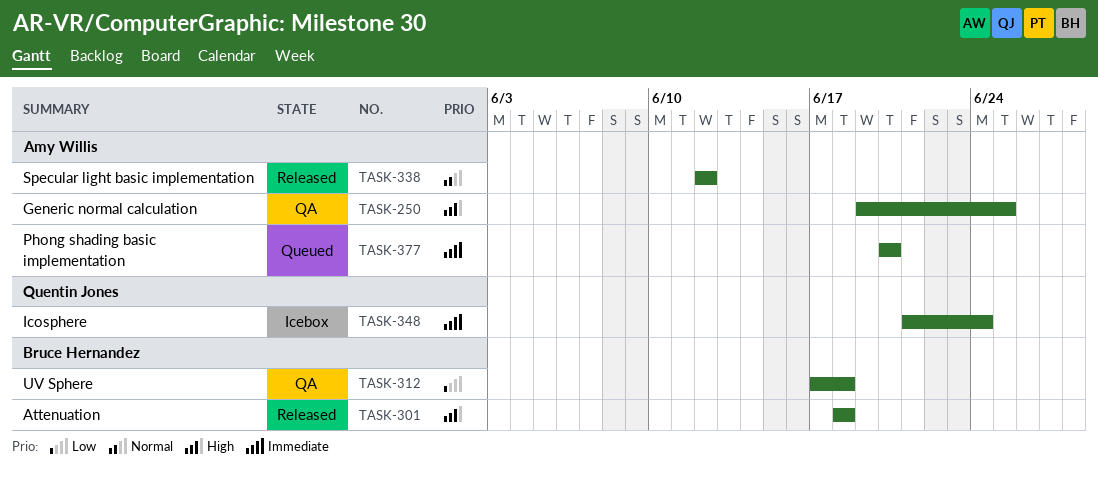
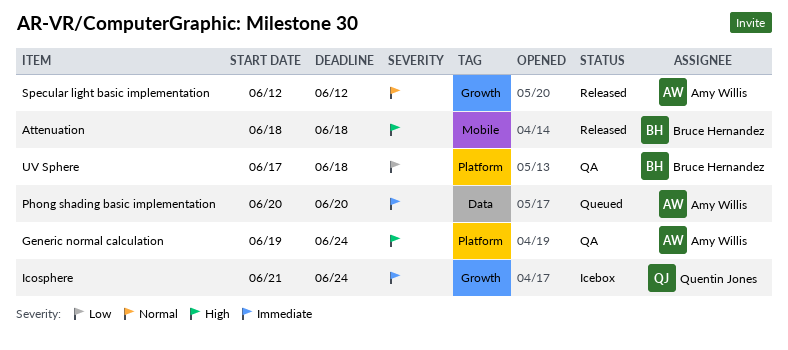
Generic normal calculation, due: Jun 25 -> Jun 24

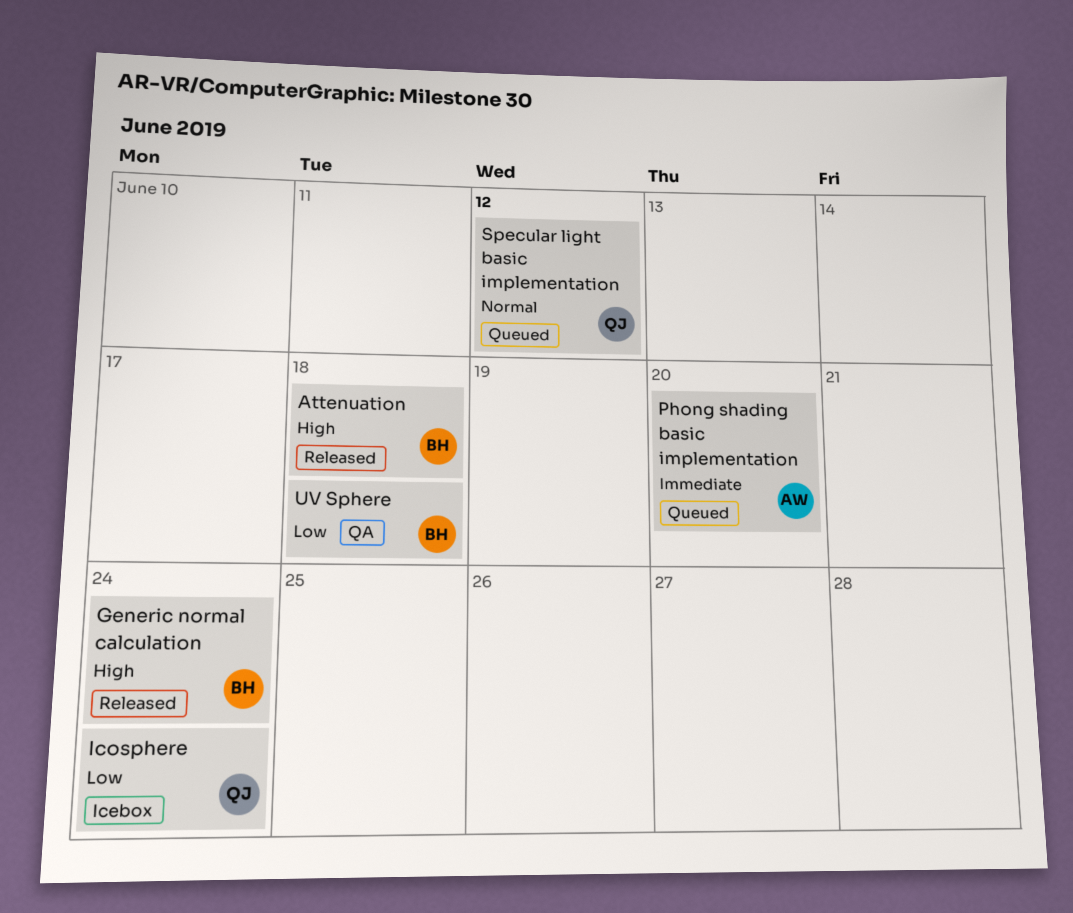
Generic normal calculation, status: QA -> Released
Generic normal calculation, owner: Amy Willis -> Bruce Hernandez
Icosphere, priority: Immediate -> Low
Specular light basic implementation, status: Released -> Queued
Specular light basic implementation, owner: Amy Willis -> Quentin Jones

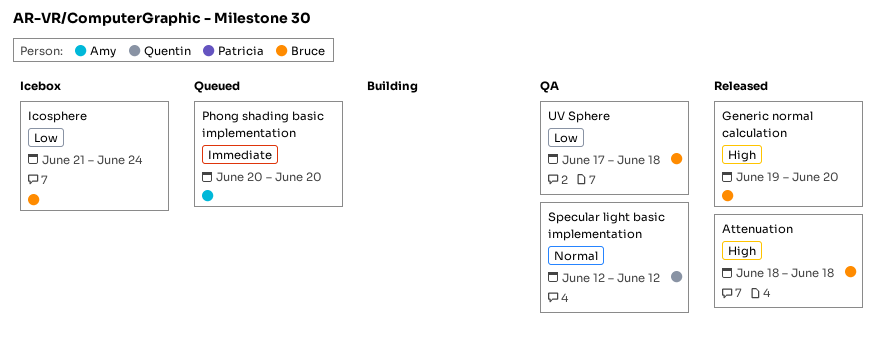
Generic normal calculation, due: Jun 24 -> Jun 20
Icosphere, owner: Quentin -> Bruce
Specular light basic implementation, status: Queued -> QA

